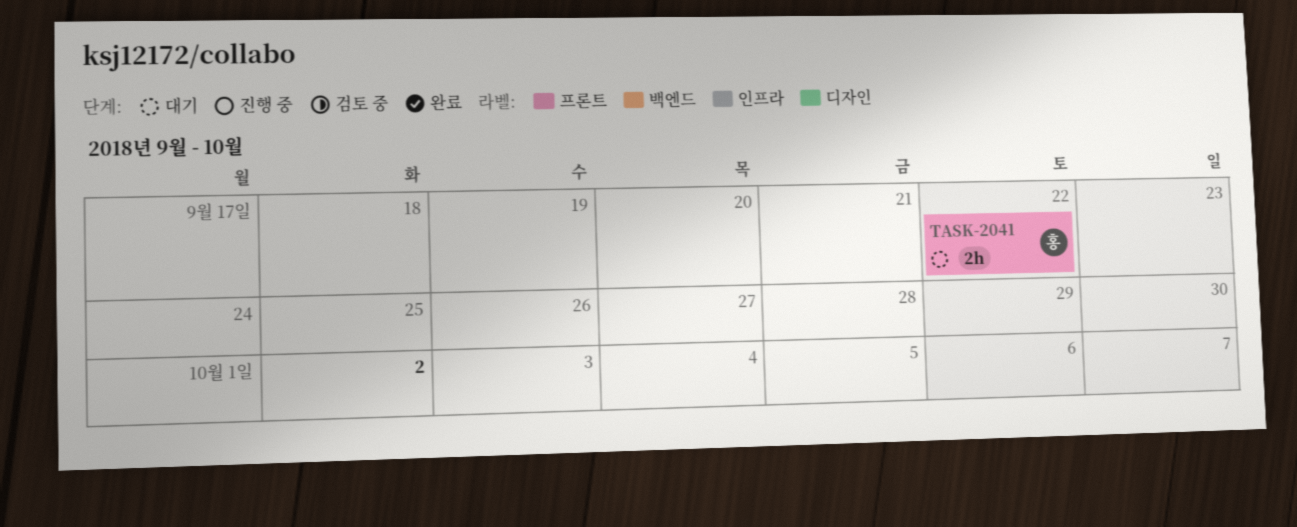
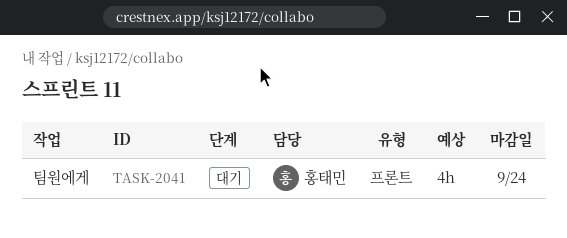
TASK-2041, estimate: 2h -> 4h
TASK-2041, due: Sep 22 -> Sep 24

